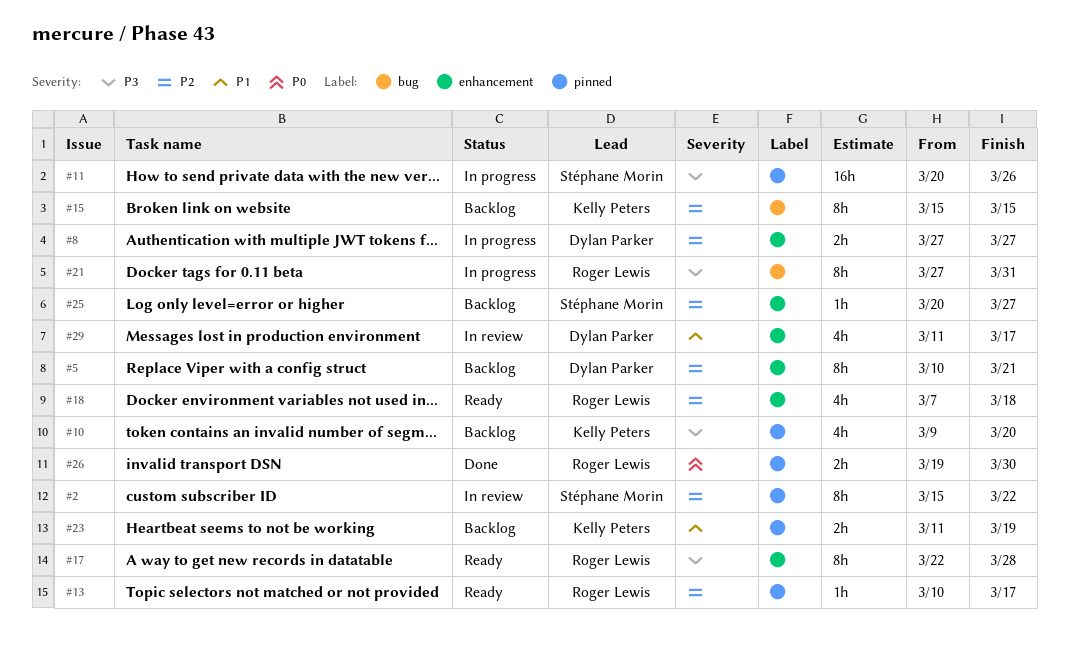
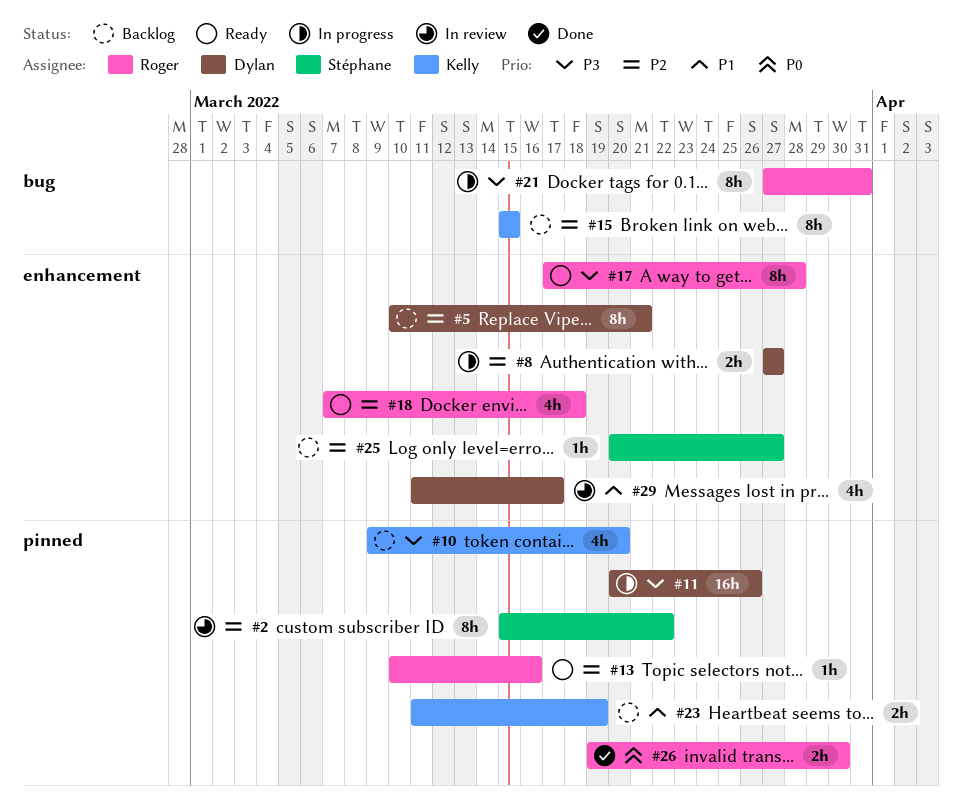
#11, owner: Stéphane Morin -> Dylan Parker
#13, due: Mar 17 -> Mar 16
#17, start: Mar 22 -> Mar 17

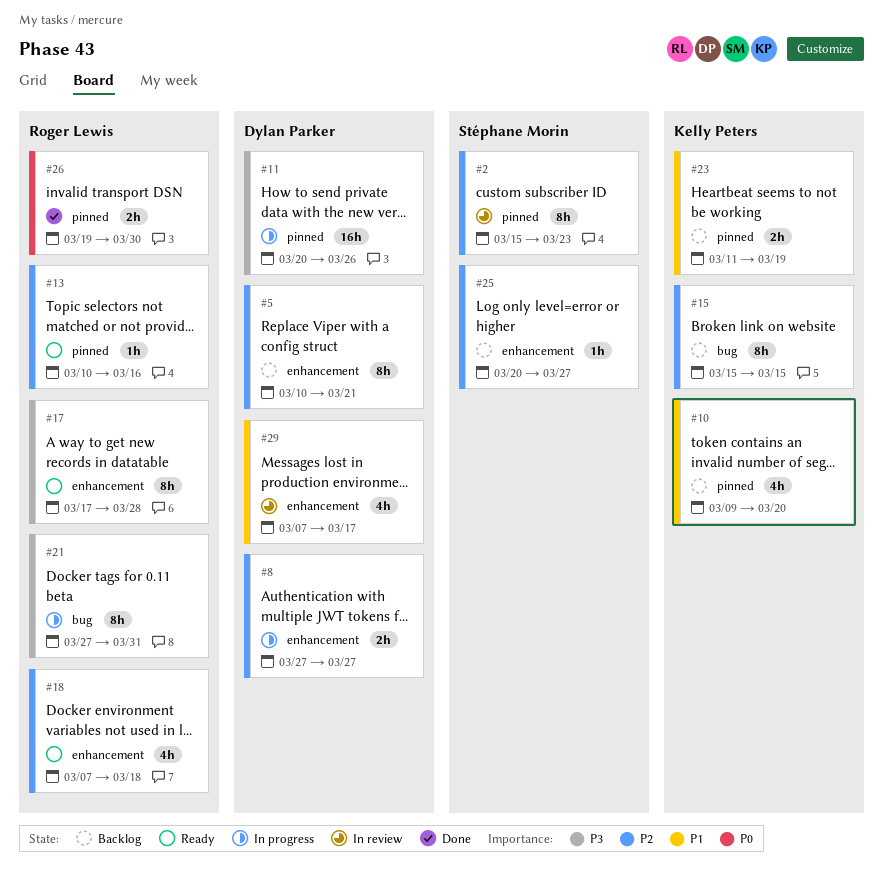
#2, due: Mar 22 -> Mar 23
#10, priority: P3 -> P1
#29, start: Mar 11 -> Mar 7

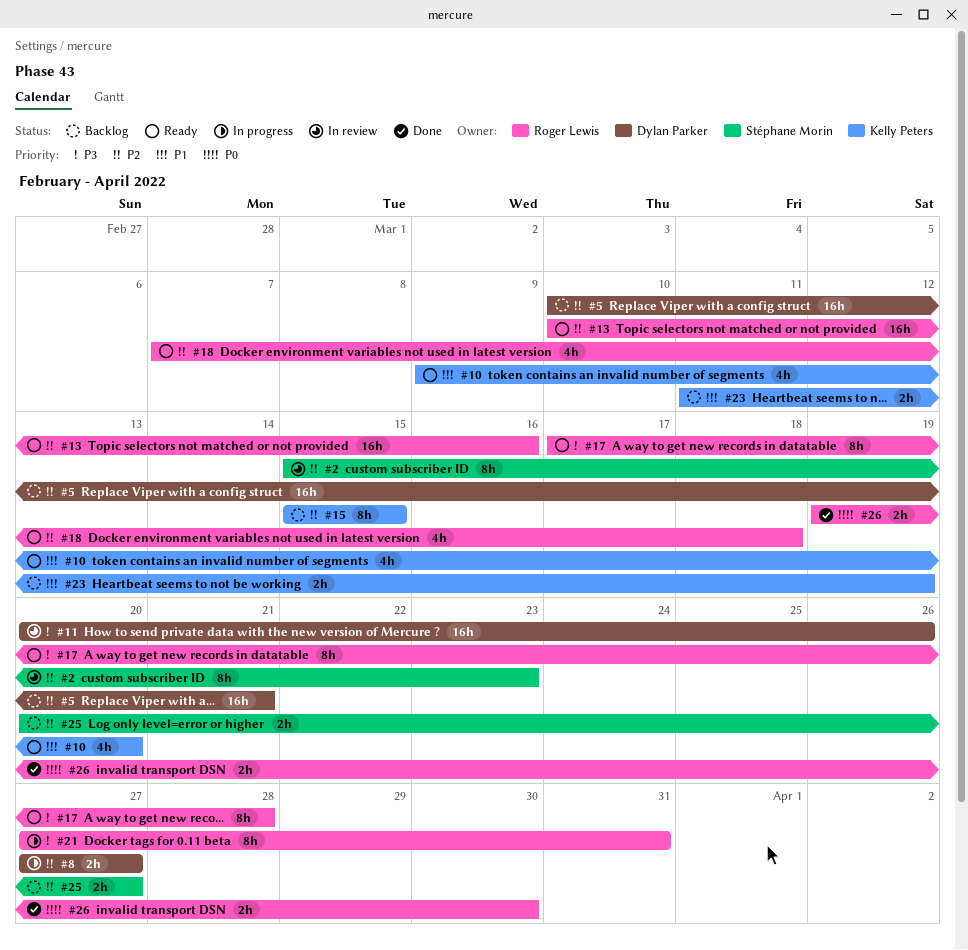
#5, estimate: 8h -> 16h
#10, status: Backlog -> Ready
#11, status: In progress -> In review
#13, estimate: 1h -> 16h
#25, estimate: 1h -> 2h
#29: present -> none

